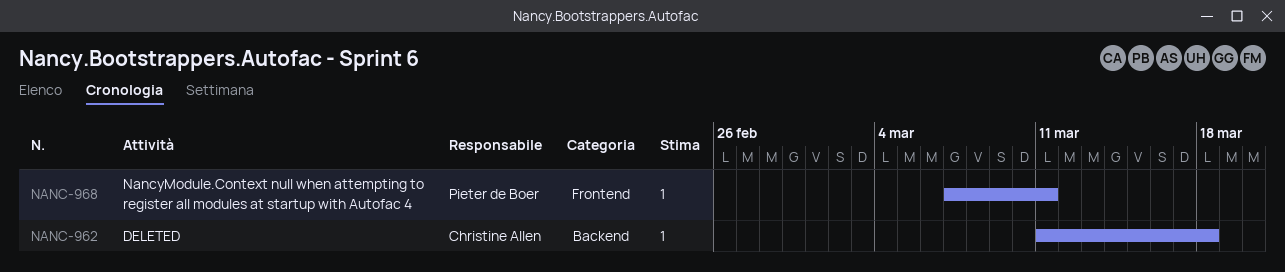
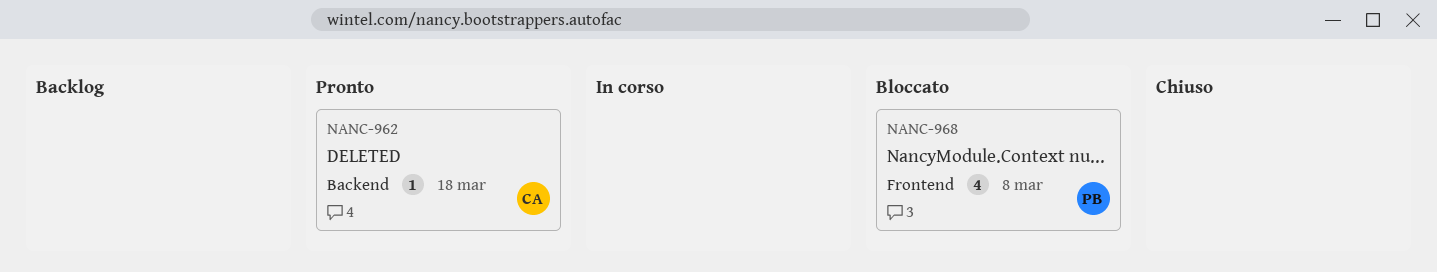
NANC-968, estimate: 1 -> 4
NANC-968, due: Mar 11 -> Mar 8

